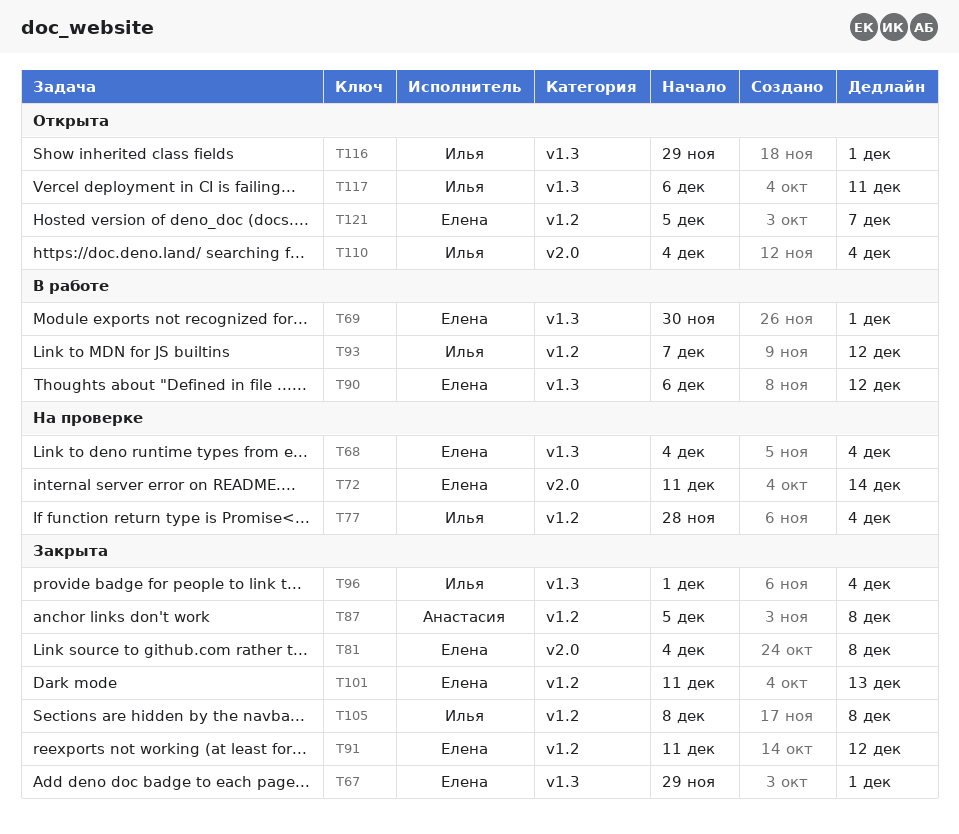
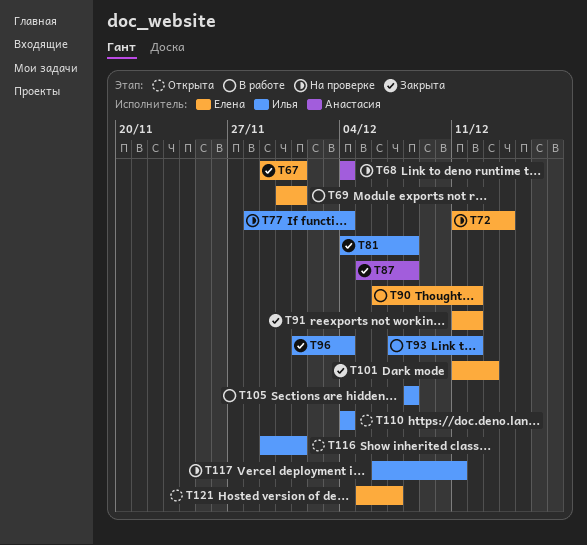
T68, owner: Елена -> Анастасия
T81, owner: Елена -> Илья
T105, status: Закрыта -> В работе
T117, status: Открыта -> На проверке

